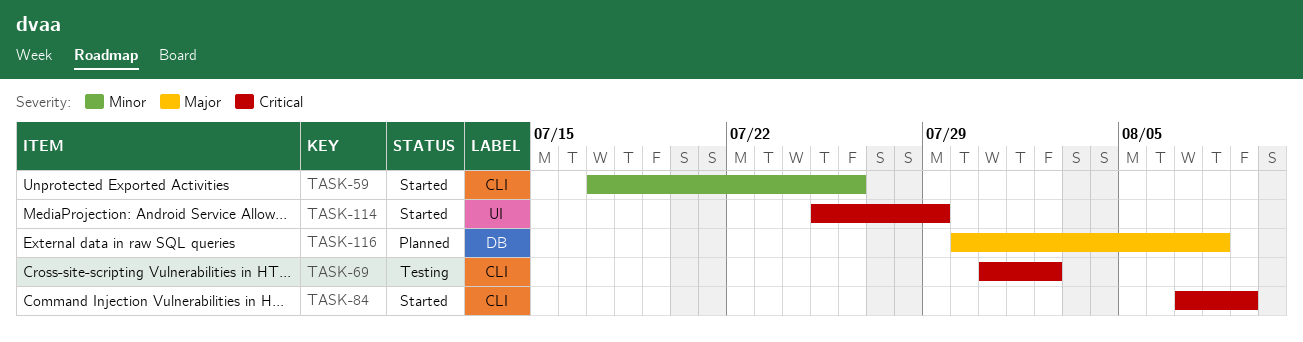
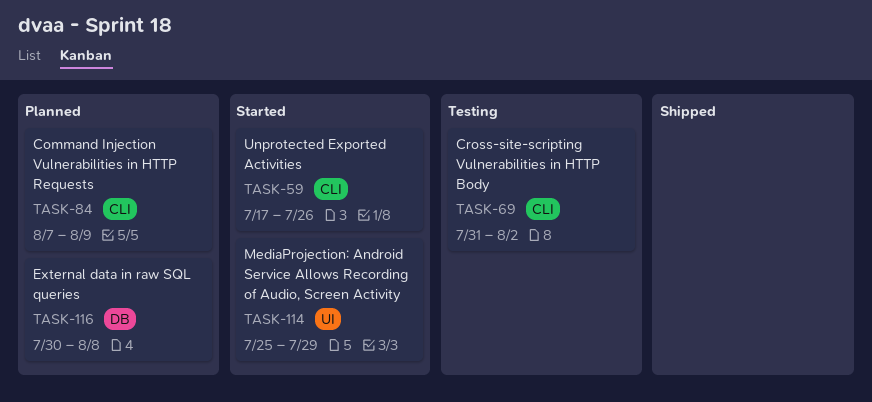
TASK-84, status: Started -> Planned

